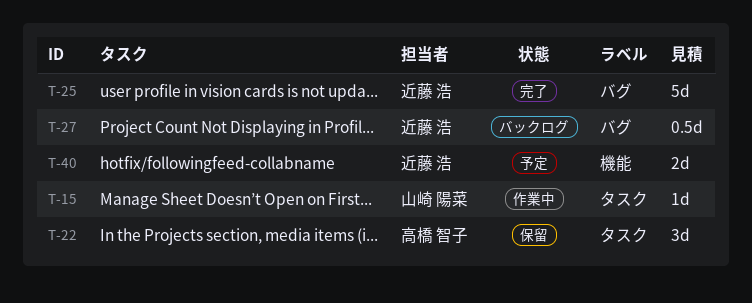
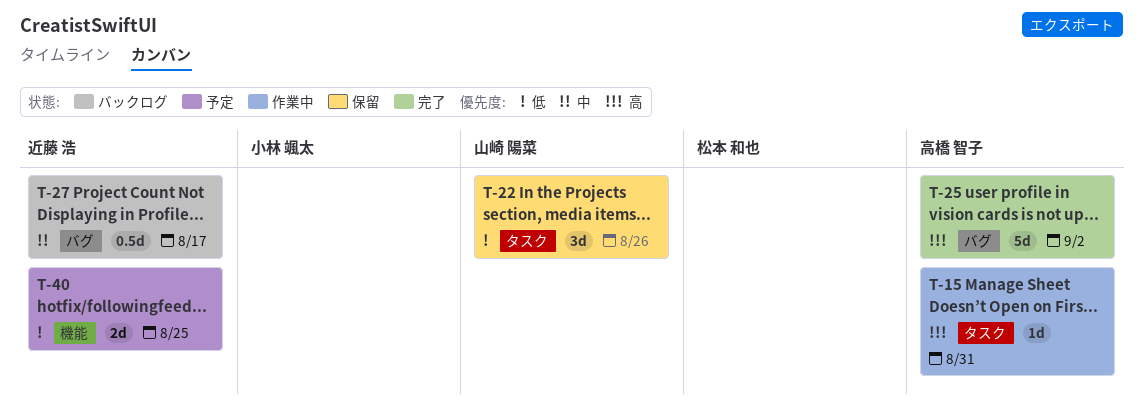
T-15, owner: 山崎 陽菜 -> 高橋 智子
T-22, owner: 高橋 智子 -> 山崎 陽菜
T-25, owner: 近藤 浩 -> 高橋 智子

